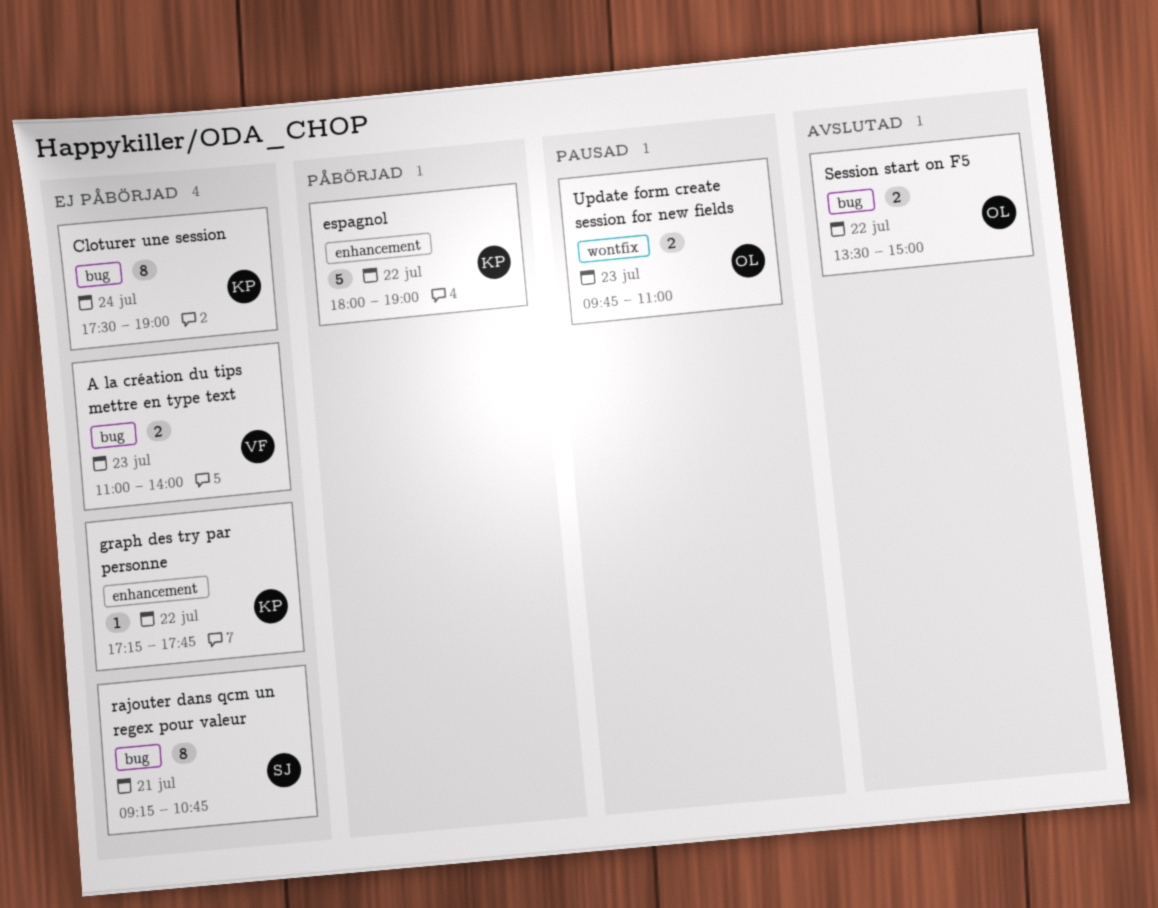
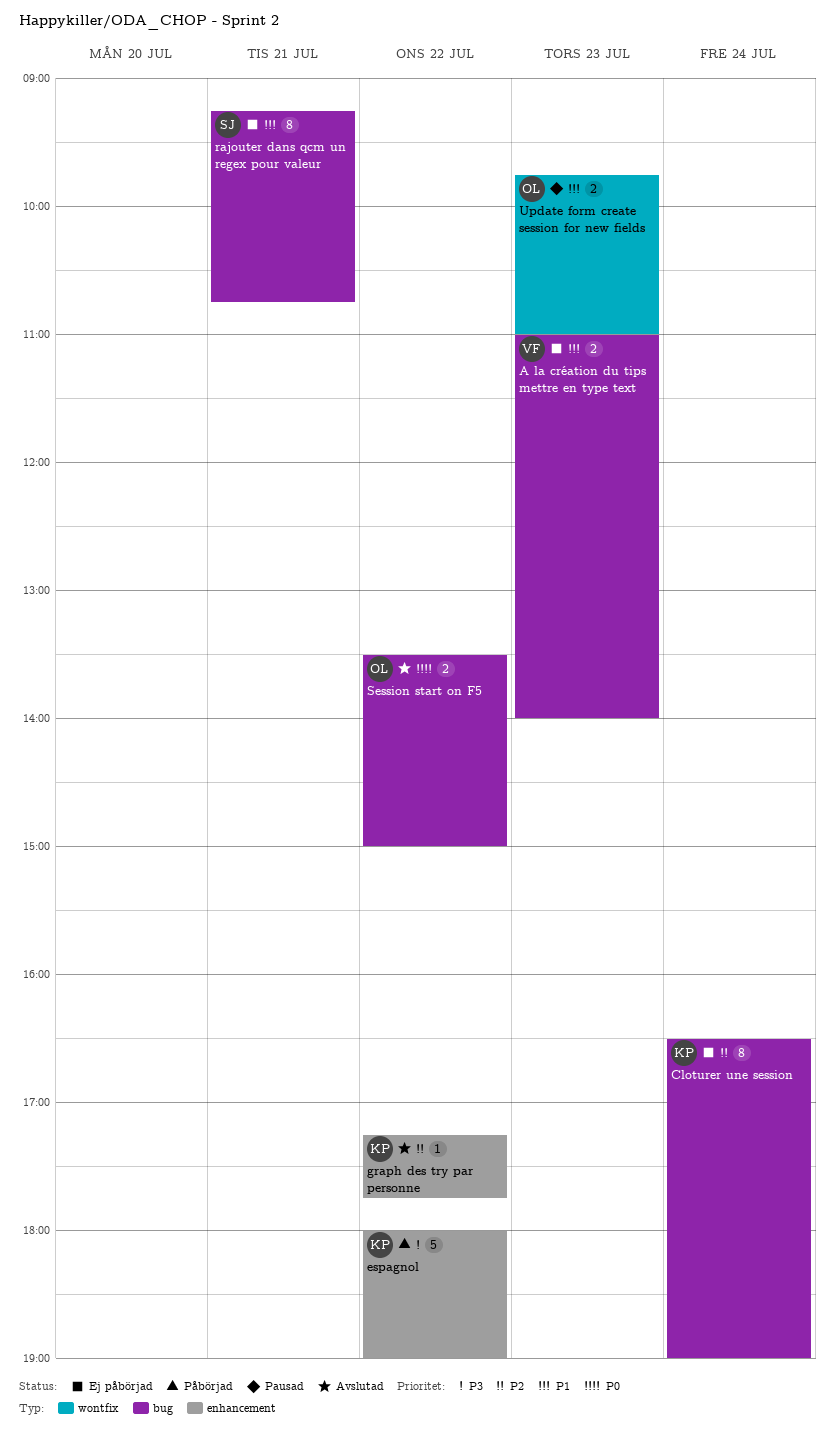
Cloturer une session, begins: 17:30 -> 16:30
graph des try par personne, status: Ej påbörjad -> Avslutad

